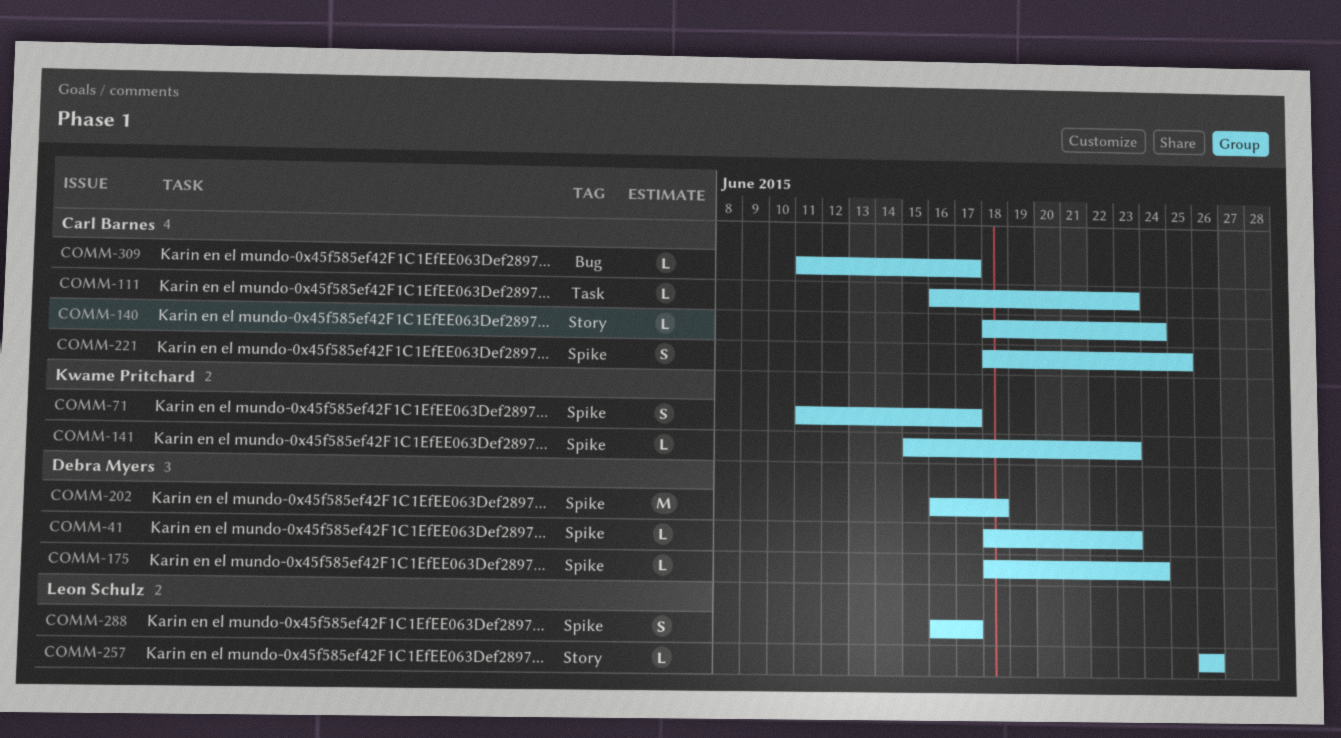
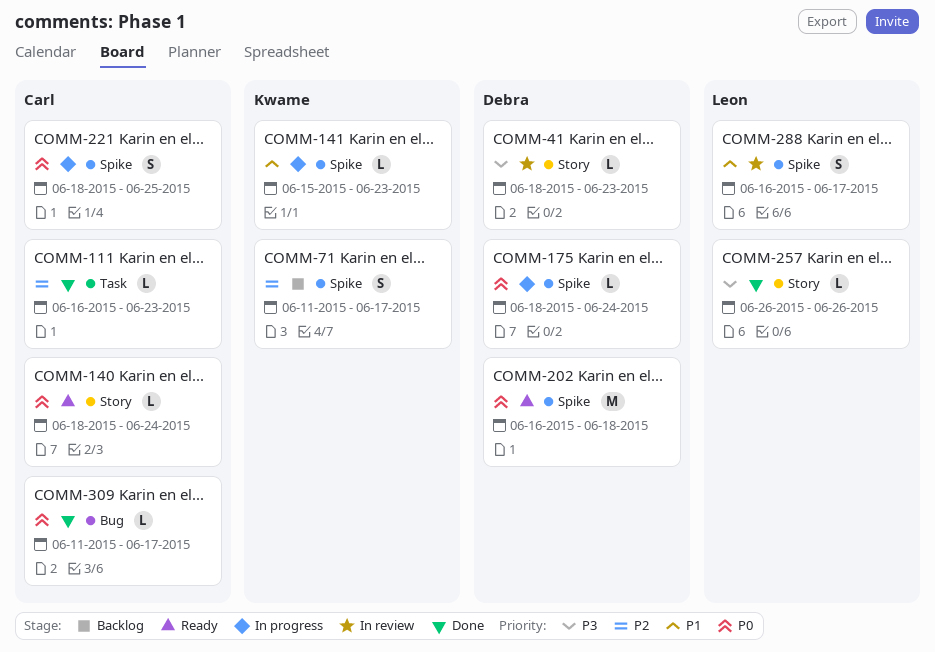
COMM-41, label: Spike -> Story

